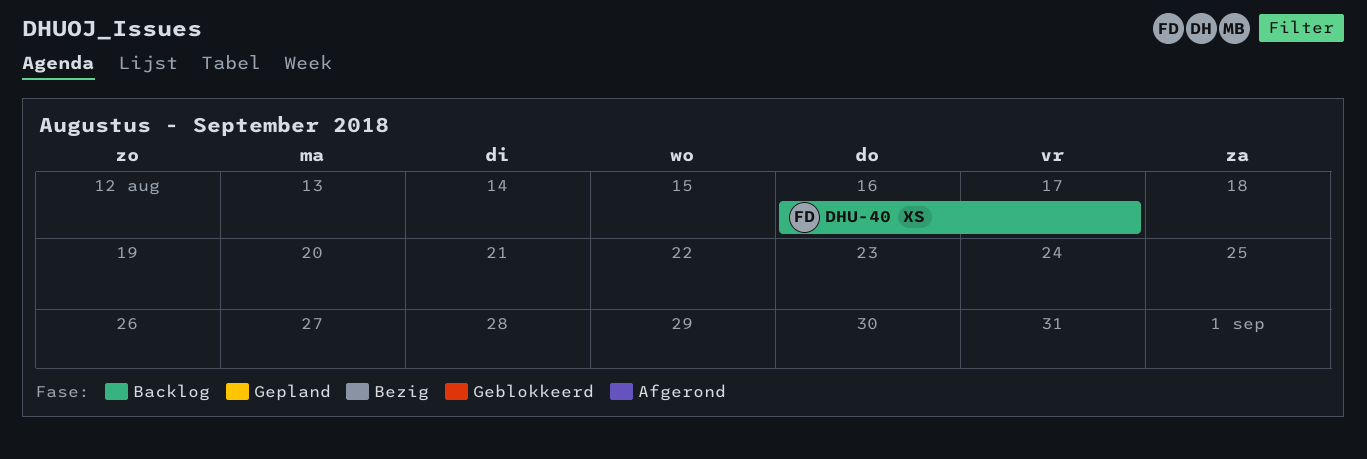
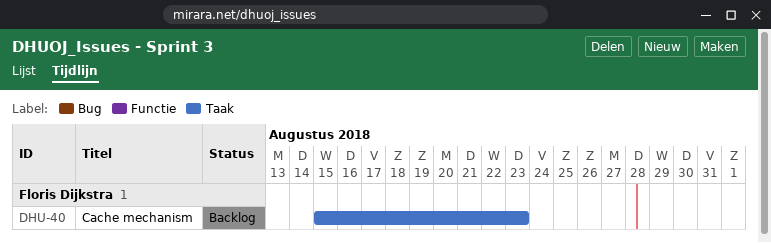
DHU-40, start: Aug 16 -> Aug 15
DHU-40, due: Aug 17 -> Aug 23

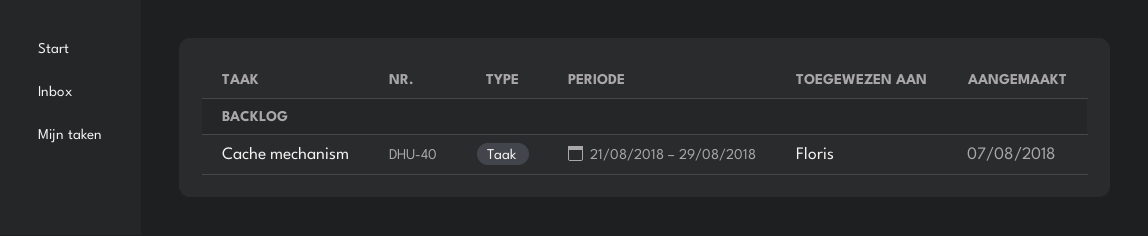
DHU-40, start: Aug 15 -> Aug 21
DHU-40, due: Aug 23 -> Aug 29

